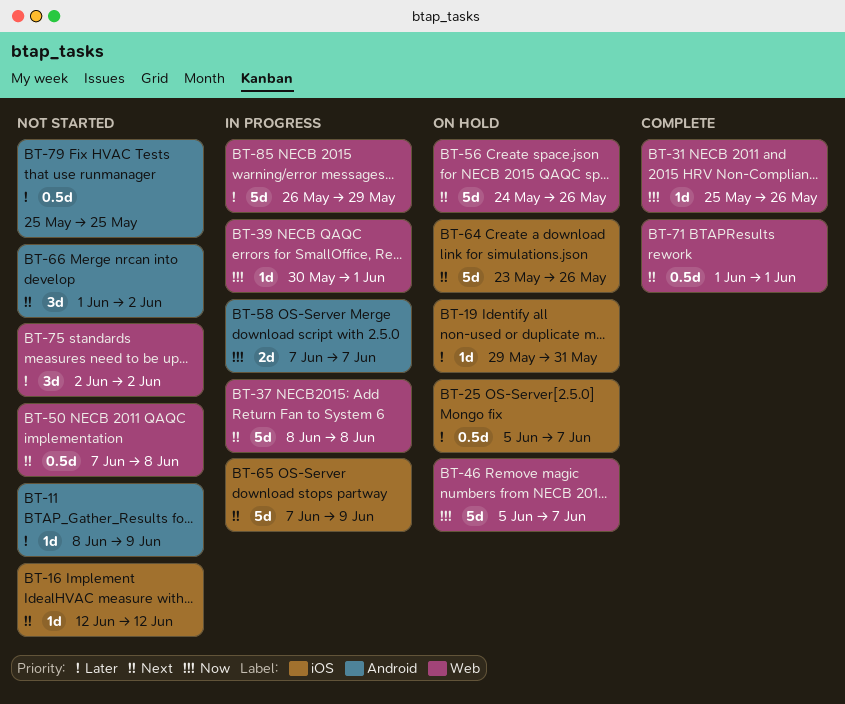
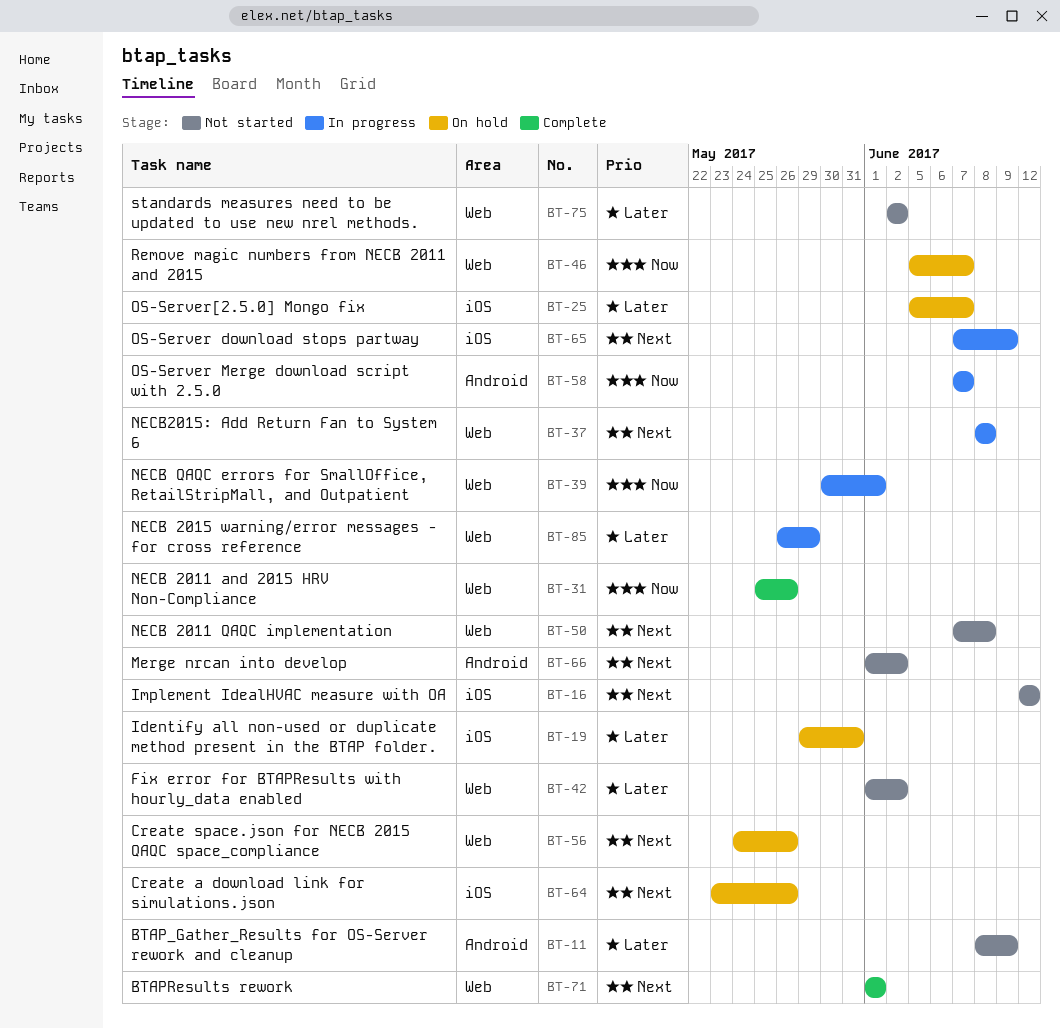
BT-42: none -> present
BT-79: present -> none

